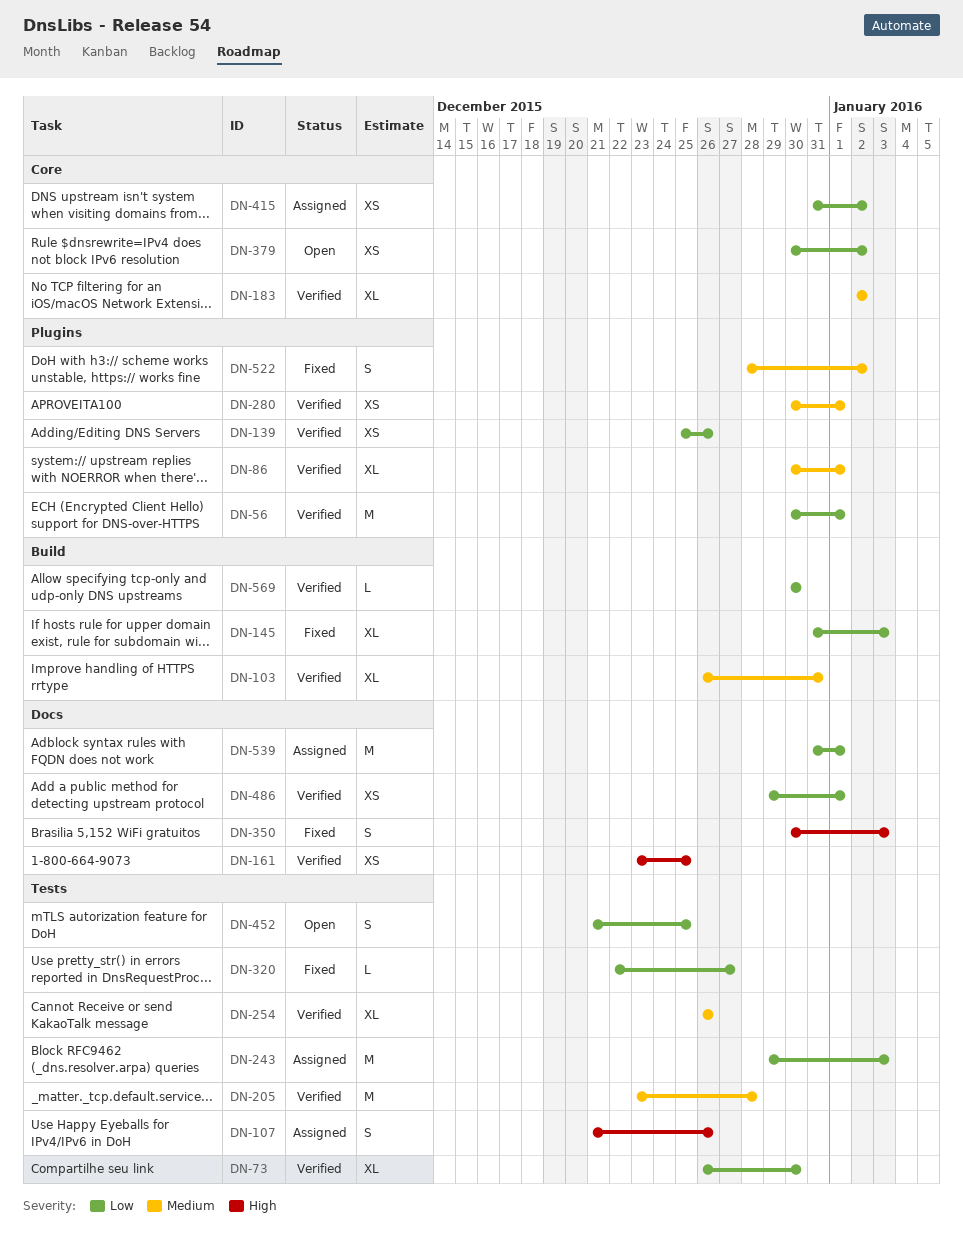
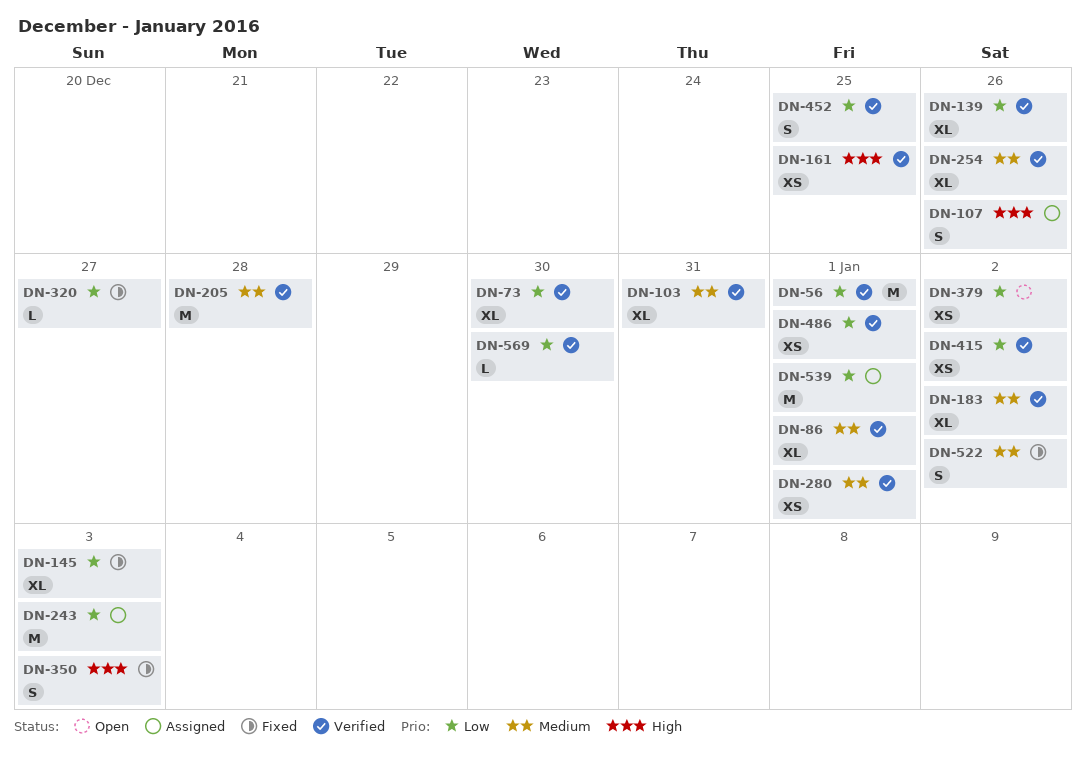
DN-139, estimate: XS -> XL
DN-415, status: Assigned -> Verified
DN-452, status: Open -> Verified

